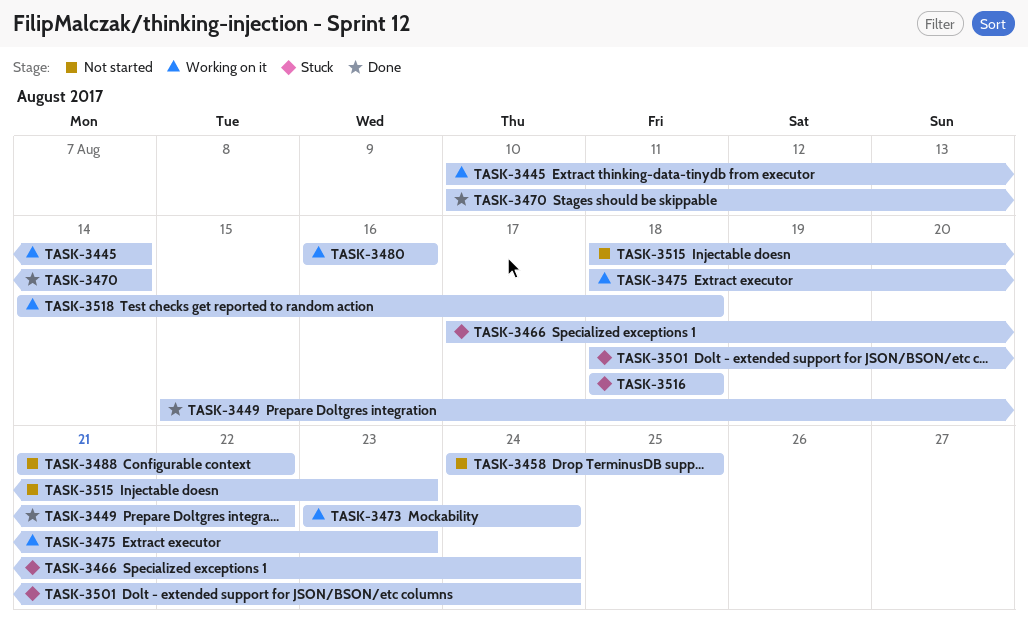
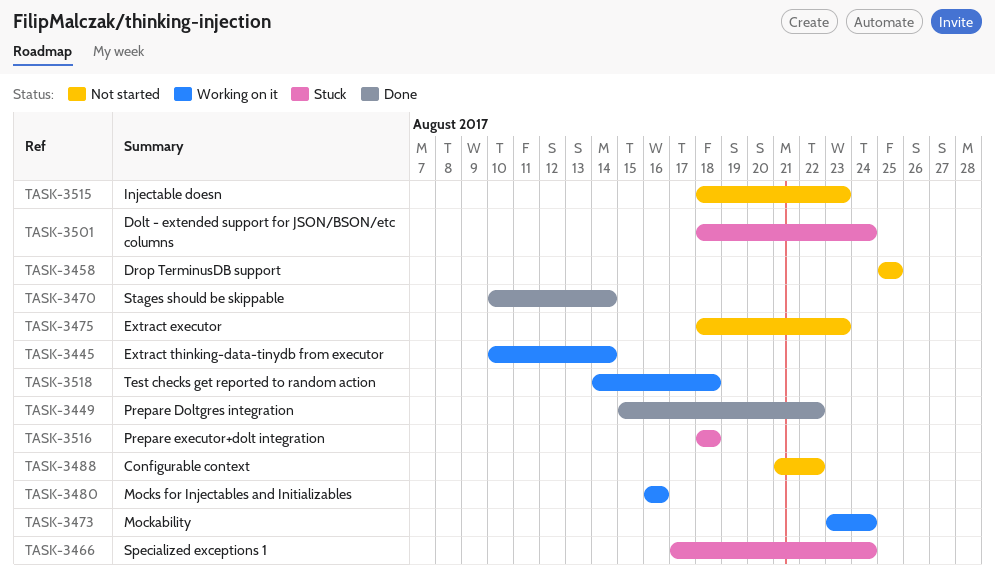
TASK-3458, start: Aug 24 -> Aug 25
TASK-3475, status: Working on it -> Not started

